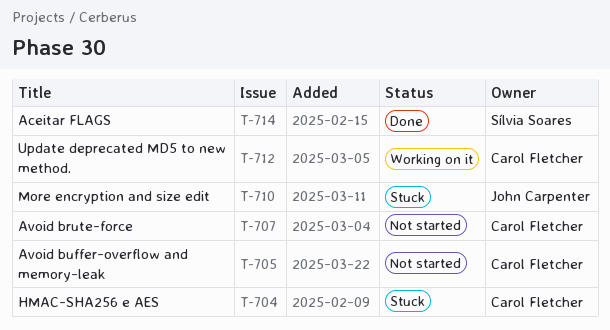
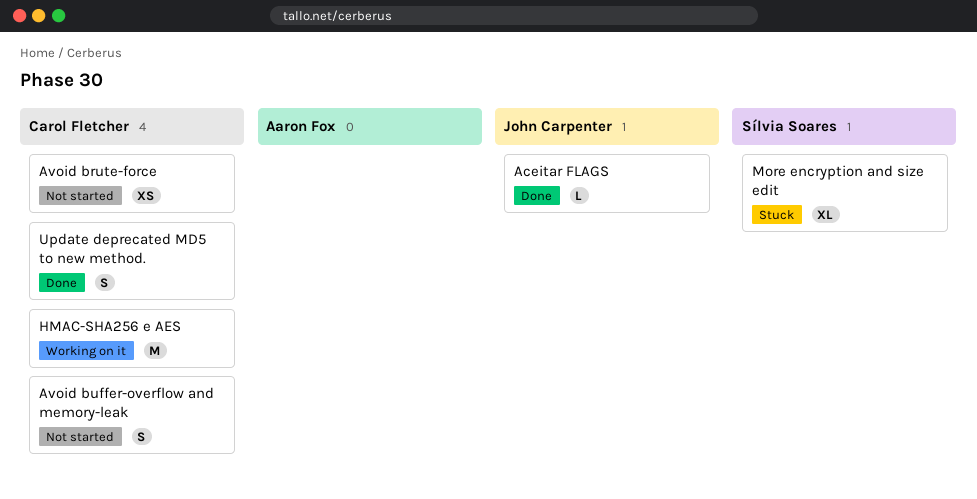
Aceitar FLAGS, owner: Sílvia Soares -> John Carpenter
HMAC-SHA256 e AES, status: Stuck -> Working on it
More encryption and size edit, owner: John Carpenter -> Sílvia Soares
Update deprecated MD5 to new method., status: Working on it -> Done

